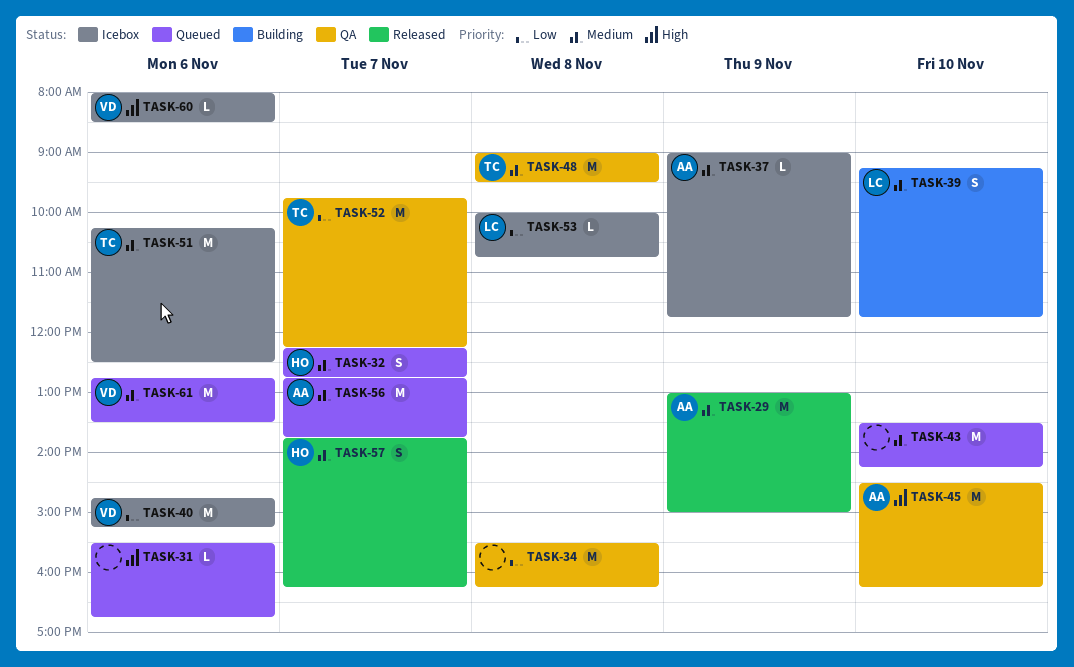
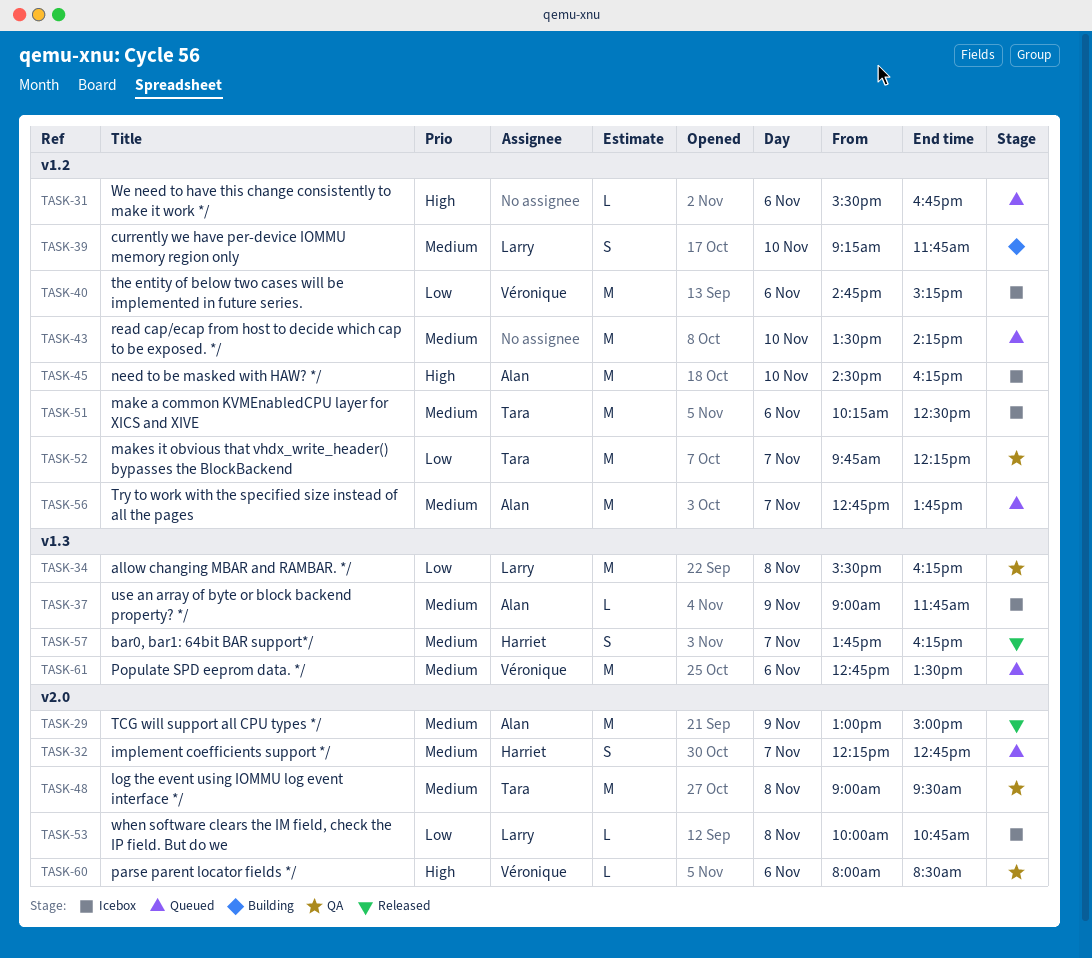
TASK-34, owner: none -> Larry
TASK-45, status: QA -> Icebox
TASK-60, status: Icebox -> QA

